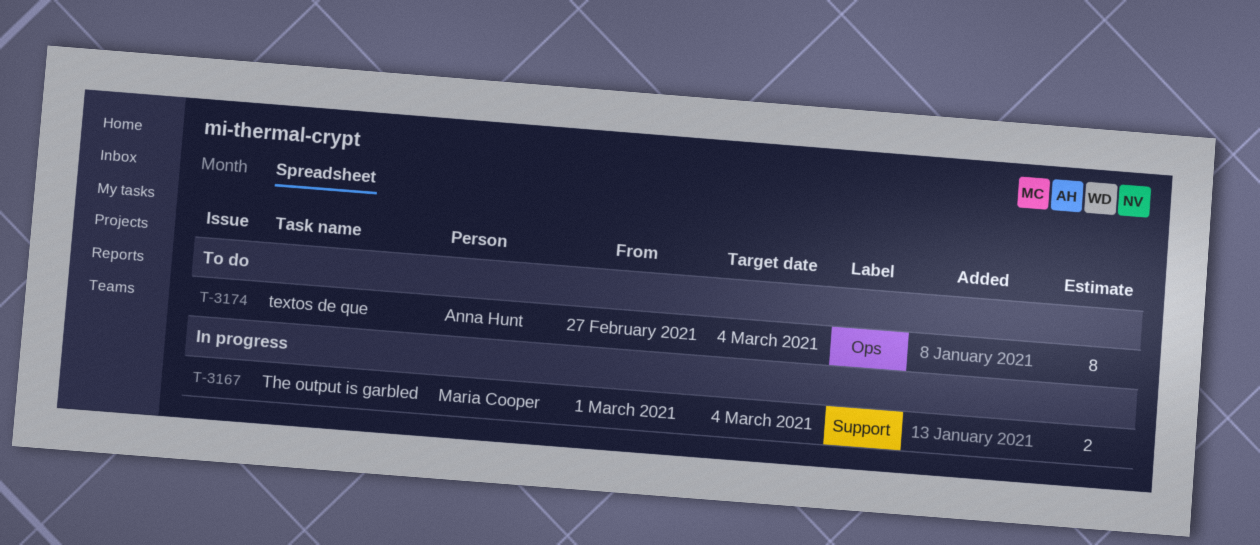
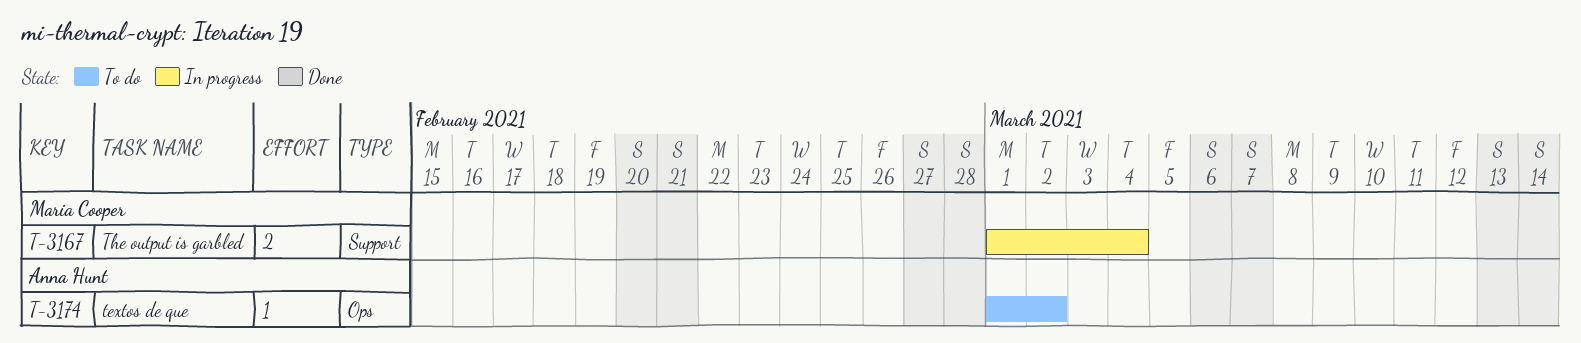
T-3174, estimate: 8 -> 1
T-3174, start: Feb 27 -> Mar 1
T-3174, due: Mar 4 -> Mar 2

